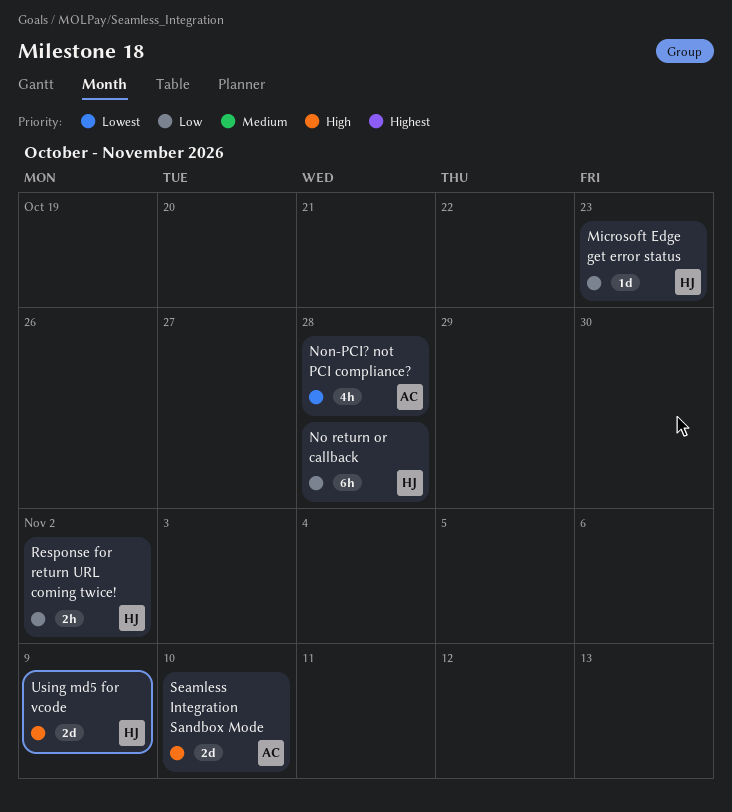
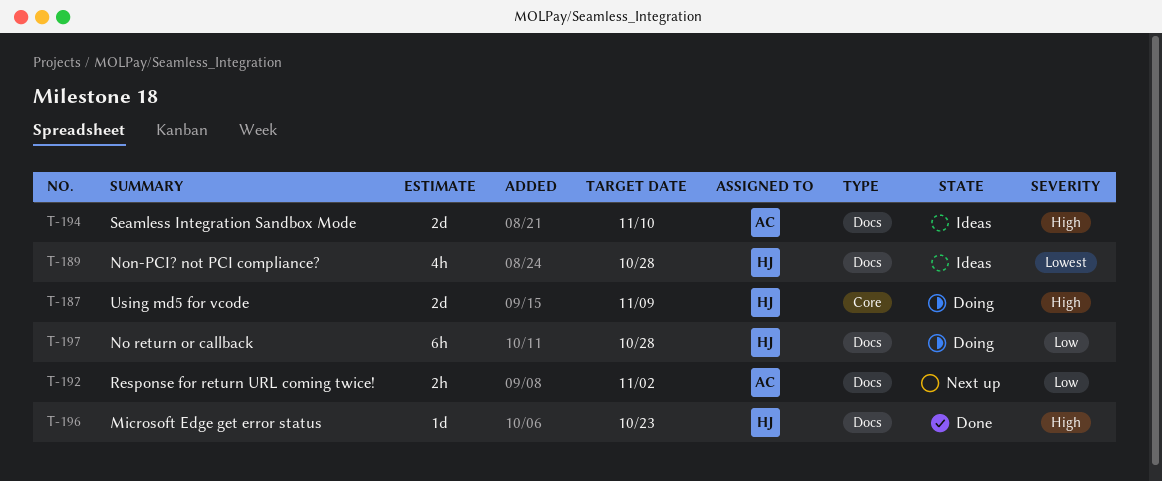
Microsoft Edge get error status, priority: Low -> High
Non-PCI? not PCI compliance?, owner: AC -> HJ
Response for return URL coming twice!, owner: HJ -> AC

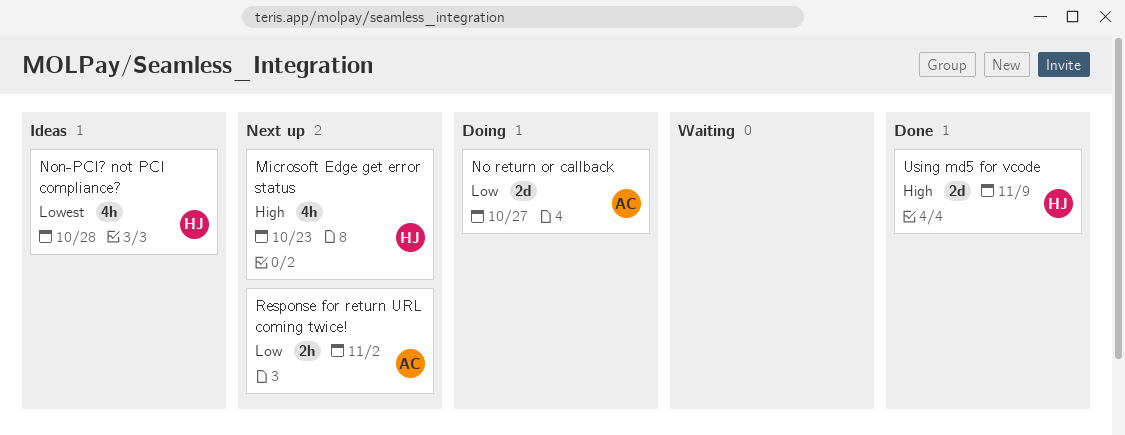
Microsoft Edge get error status, status: Done -> Next up
Microsoft Edge get error status, estimate: 1d -> 4h
No return or callback, owner: HJ -> AC
No return or callback, estimate: 6h -> 2d
No return or callback, due: Oct 28 -> Oct 27
Seamless Integration Sandbox Mode: present -> none
Using md5 for vcode, status: Doing -> Done

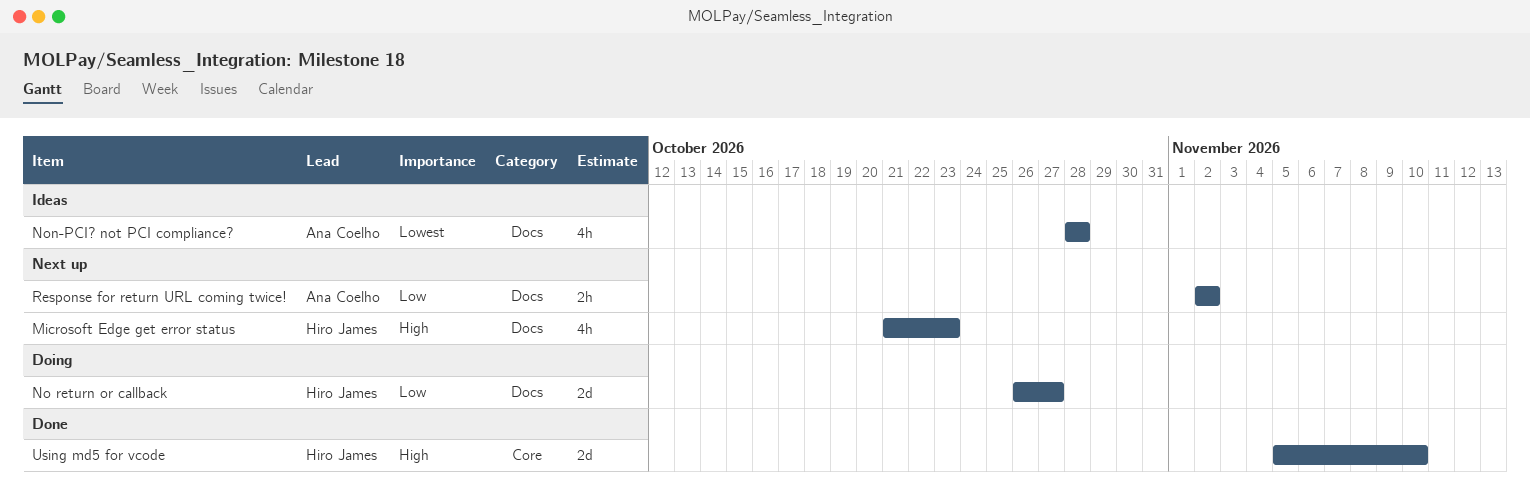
No return or callback, owner: Ana Coelho -> Hiro James
Non-PCI? not PCI compliance?, owner: Hiro James -> Ana Coelho
Using md5 for vcode, due: Nov 9 -> Nov 10

